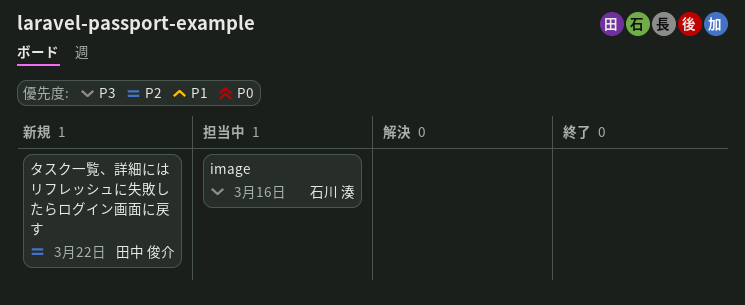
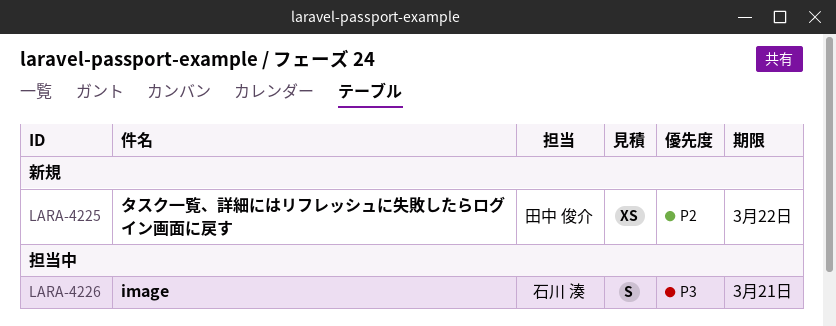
image, due: Mar 16 -> Mar 21

